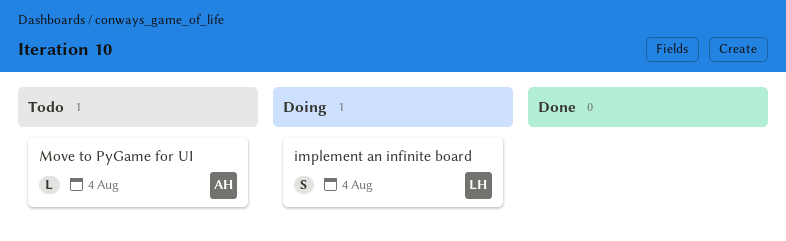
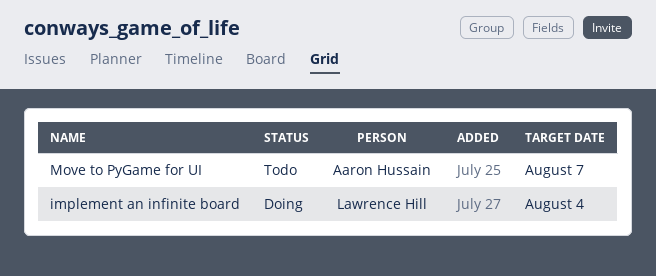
Move to PyGame for UI, due: Aug 4 -> Aug 7

